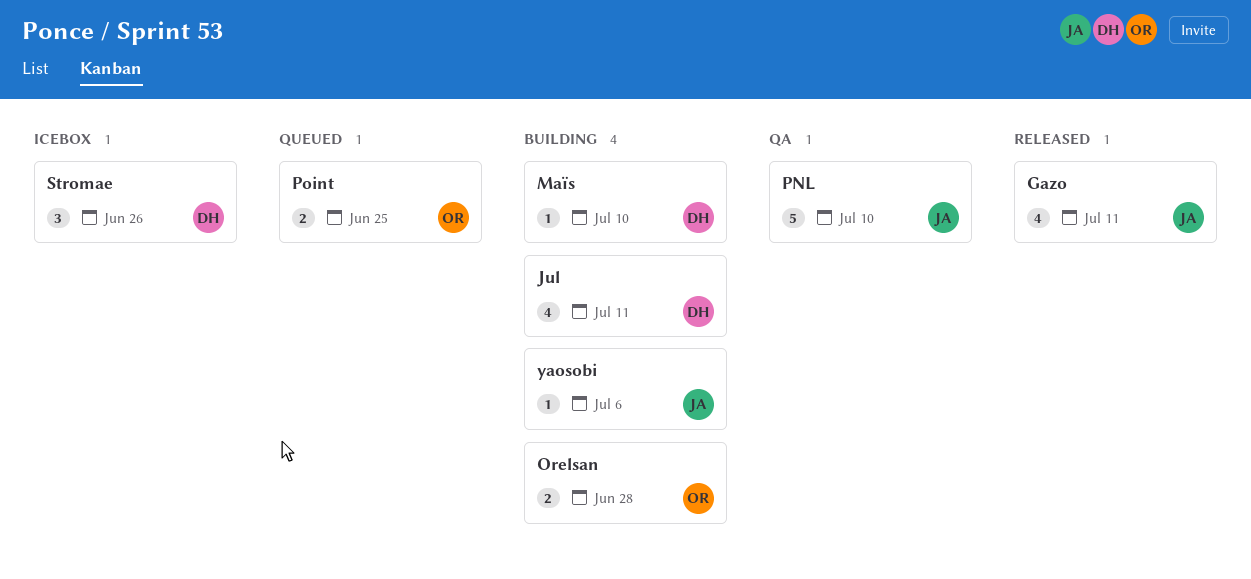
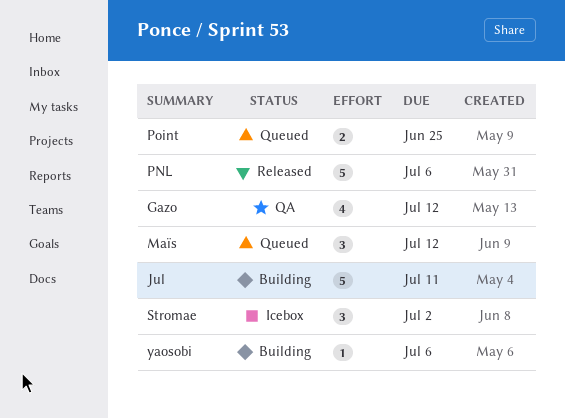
Gazo, status: Released -> QA
Gazo, due: Jul 11 -> Jul 12
Jul, estimate: 4 -> 5
Maïs, status: Building -> Queued
Maïs, estimate: 1 -> 3
Maïs, due: Jul 10 -> Jul 12
Orelsan: present -> none
PNL, status: QA -> Released
PNL, due: Jul 10 -> Jul 6
Stromae, due: Jun 26 -> Jul 2

